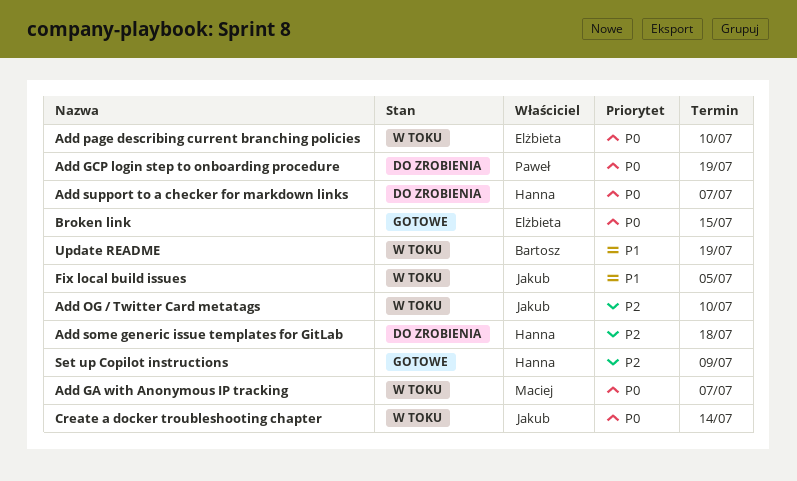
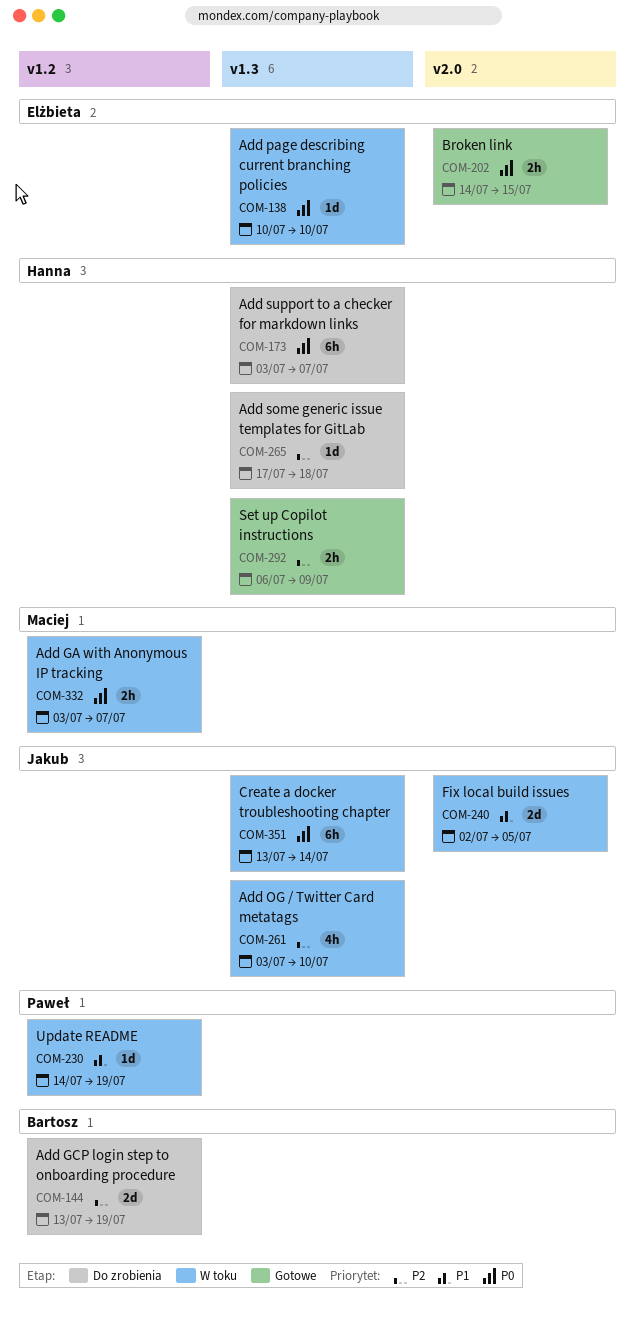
Add GCP login step to onboarding procedure, owner: Paweł -> Bartosz
Add GCP login step to onboarding procedure, priority: P0 -> P2
Update README, owner: Bartosz -> Paweł

